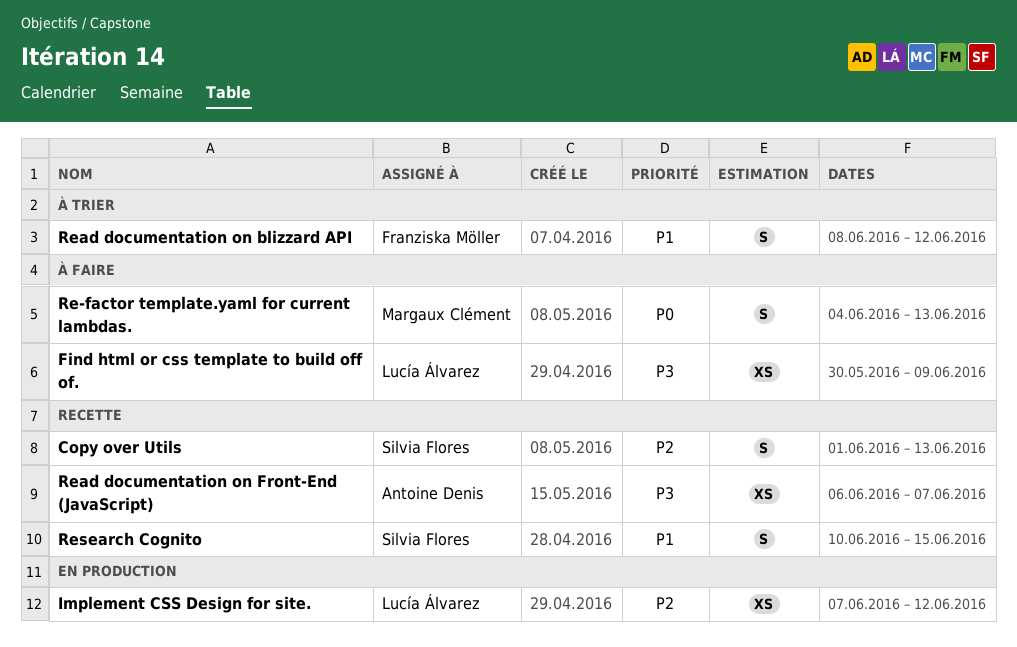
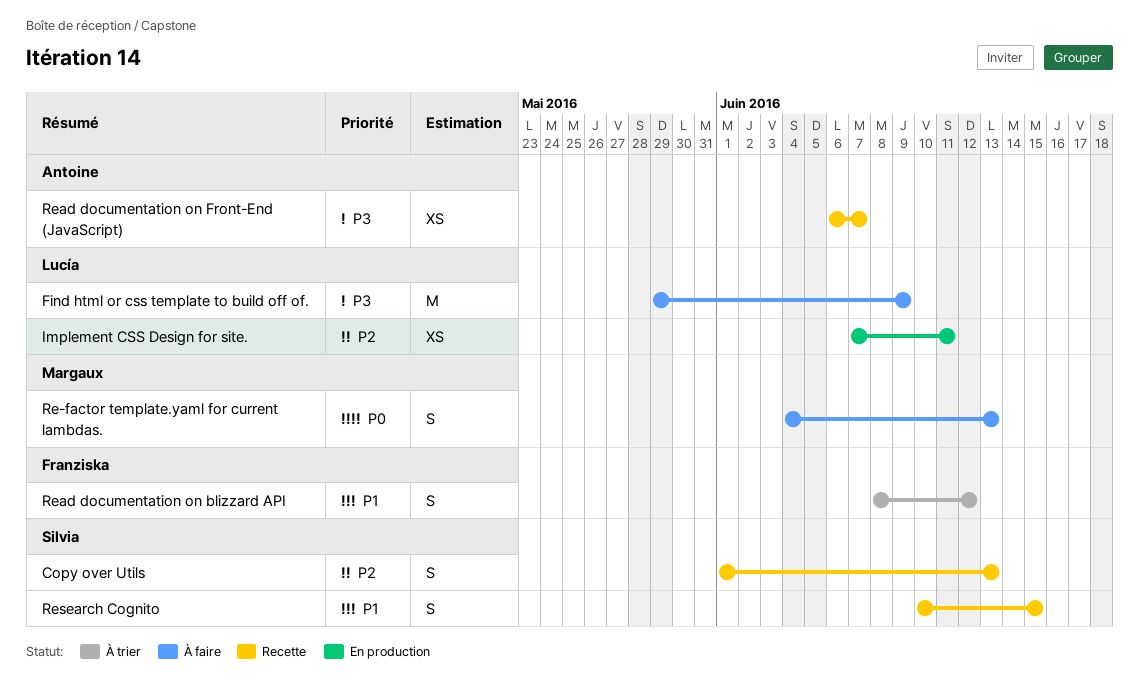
Find html or css template to build off of., estimate: XS -> M
Find html or css template to build off of., start: May 30 -> May 29
Implement CSS Design for site., due: Jun 12 -> Jun 11

